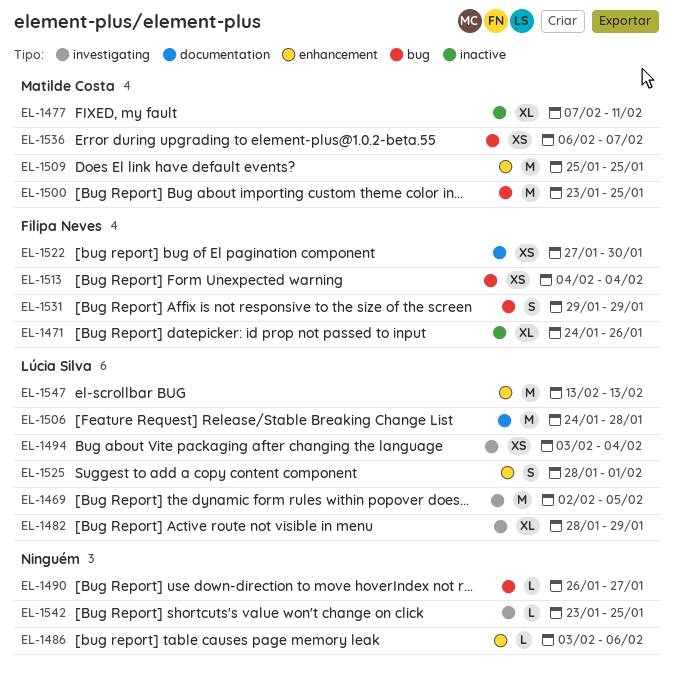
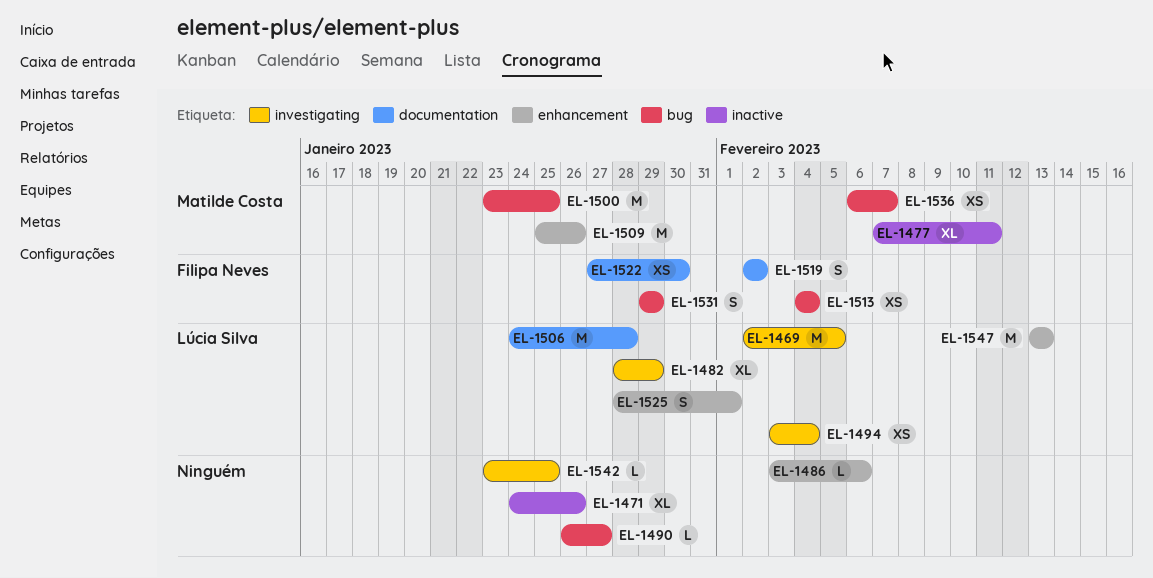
EL-1471, owner: Filipa Neves -> none
EL-1509, due: Jan 25 -> Jan 26
EL-1519: none -> present

